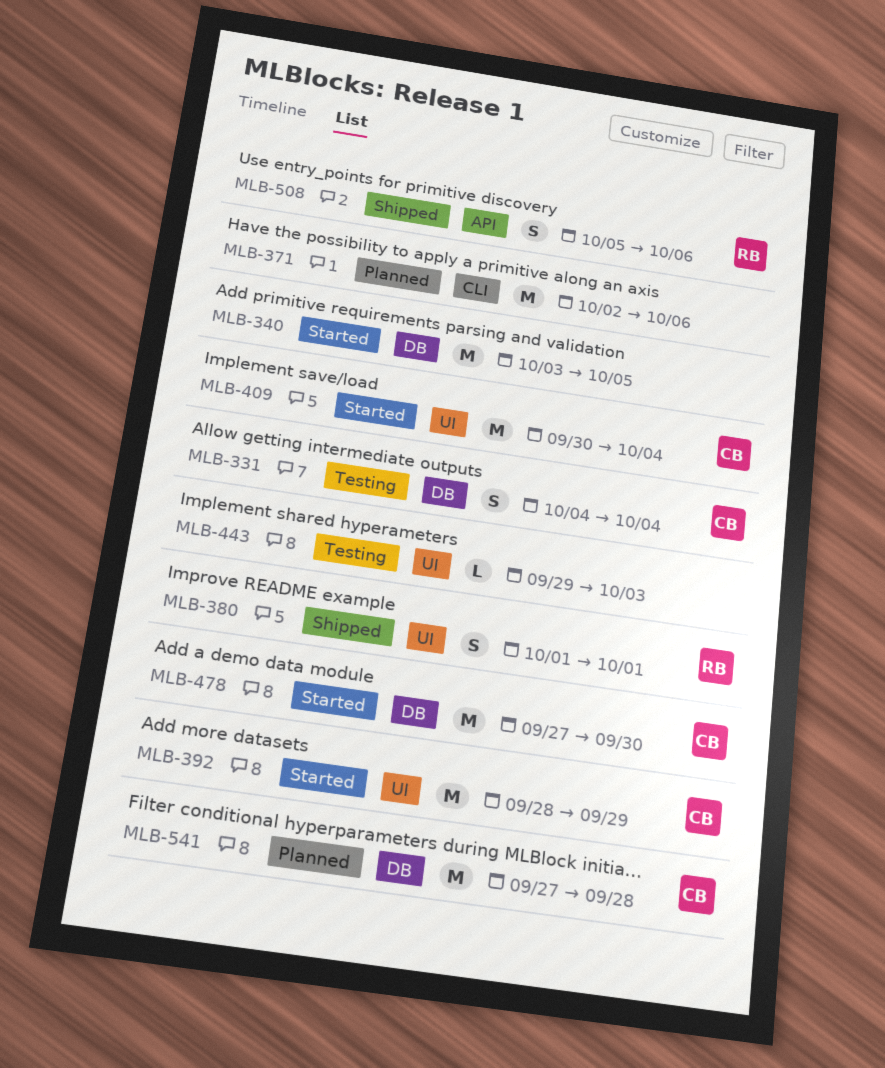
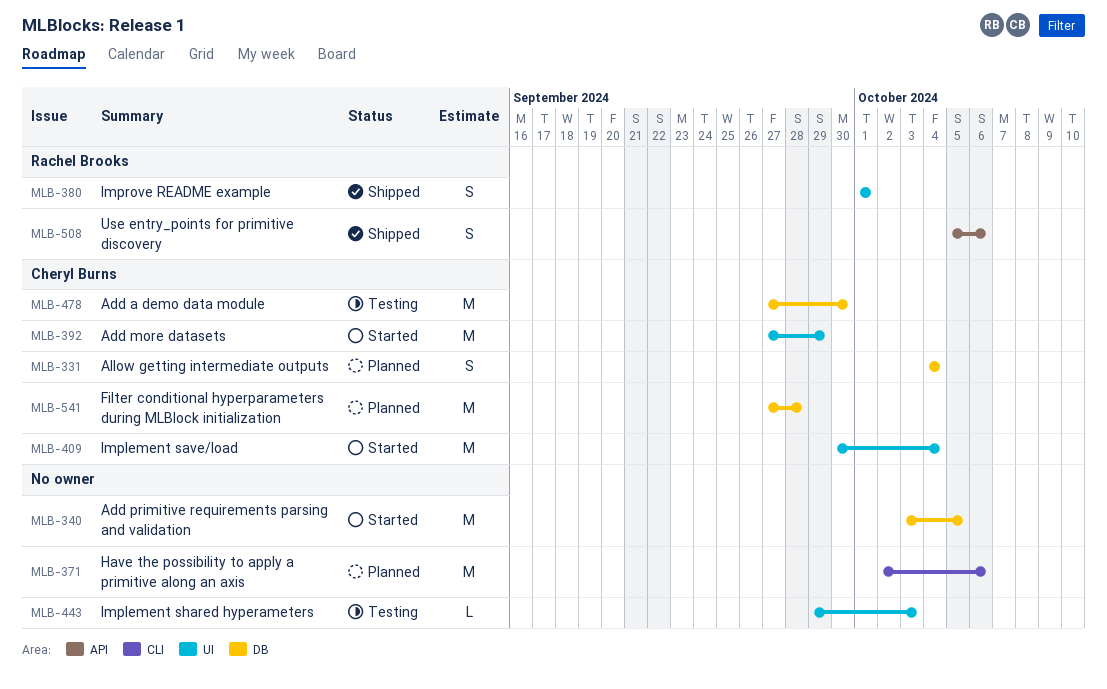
MLB-331, status: Testing -> Planned
MLB-392, start: Sep 28 -> Sep 27
MLB-478, status: Started -> Testing

